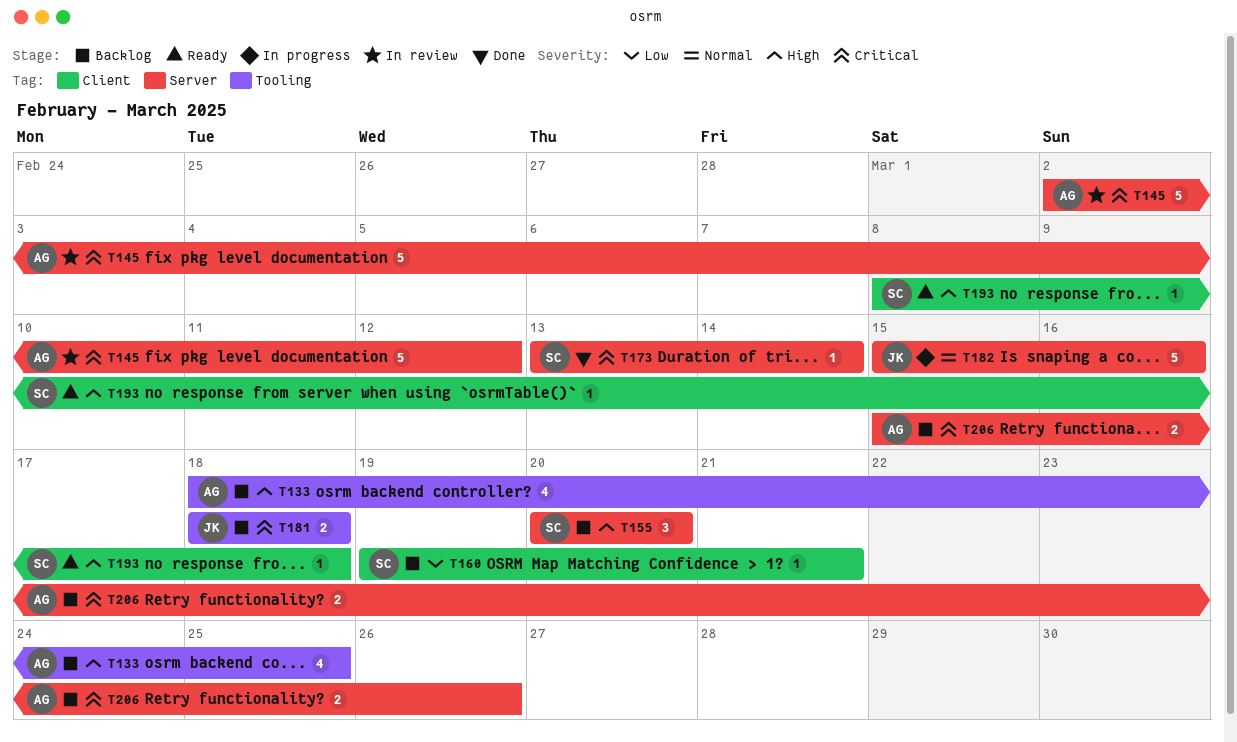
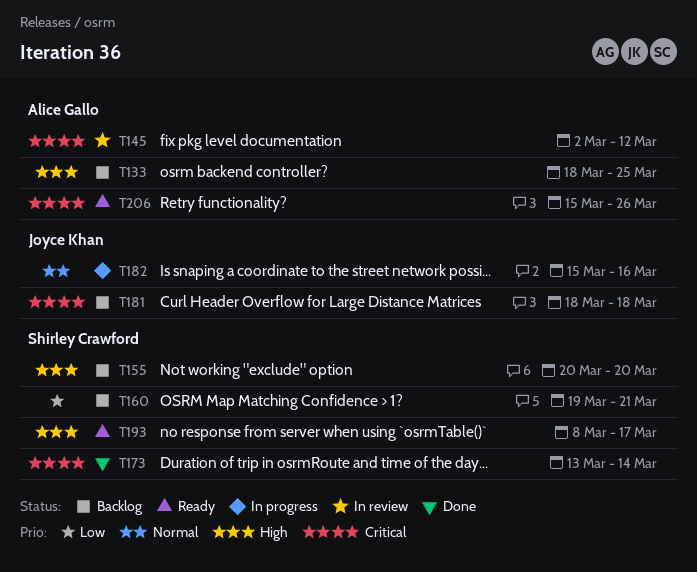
T193, due: Mar 18 -> Mar 17
T206, status: Backlog -> Ready

